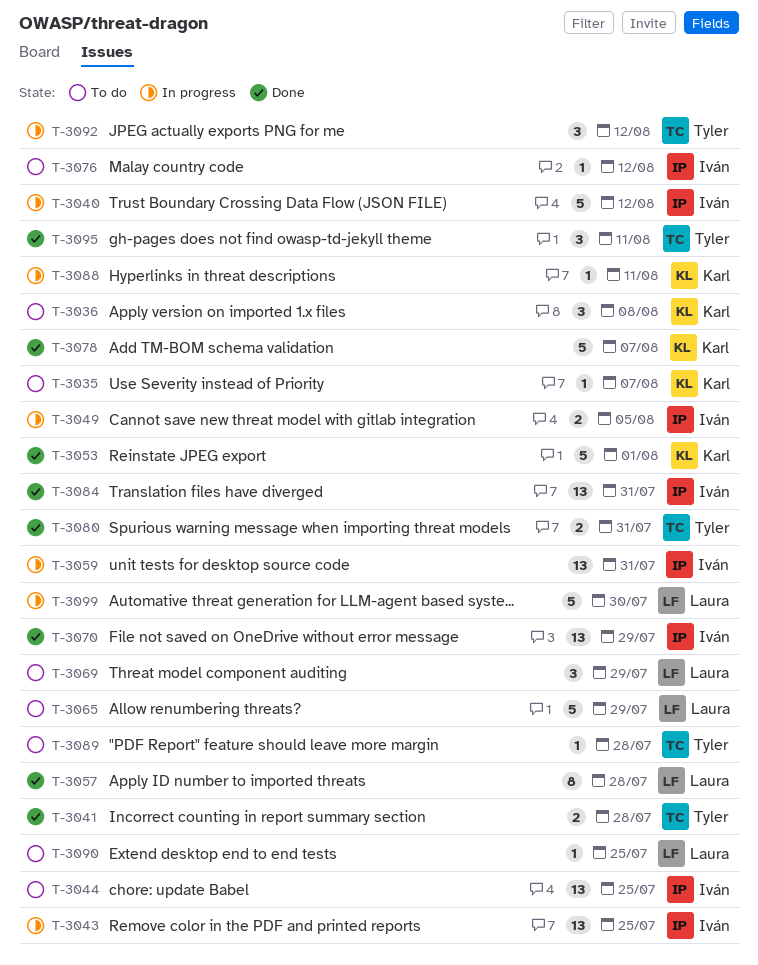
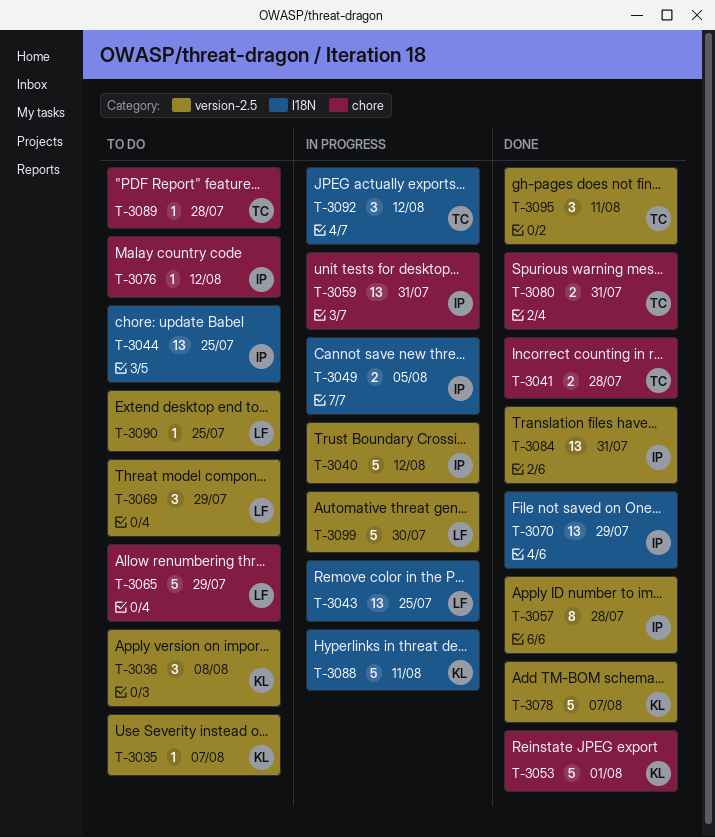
T-3043, owner: Iván -> Laura
T-3057, owner: Laura -> Iván
T-3088, estimate: 1 -> 5

